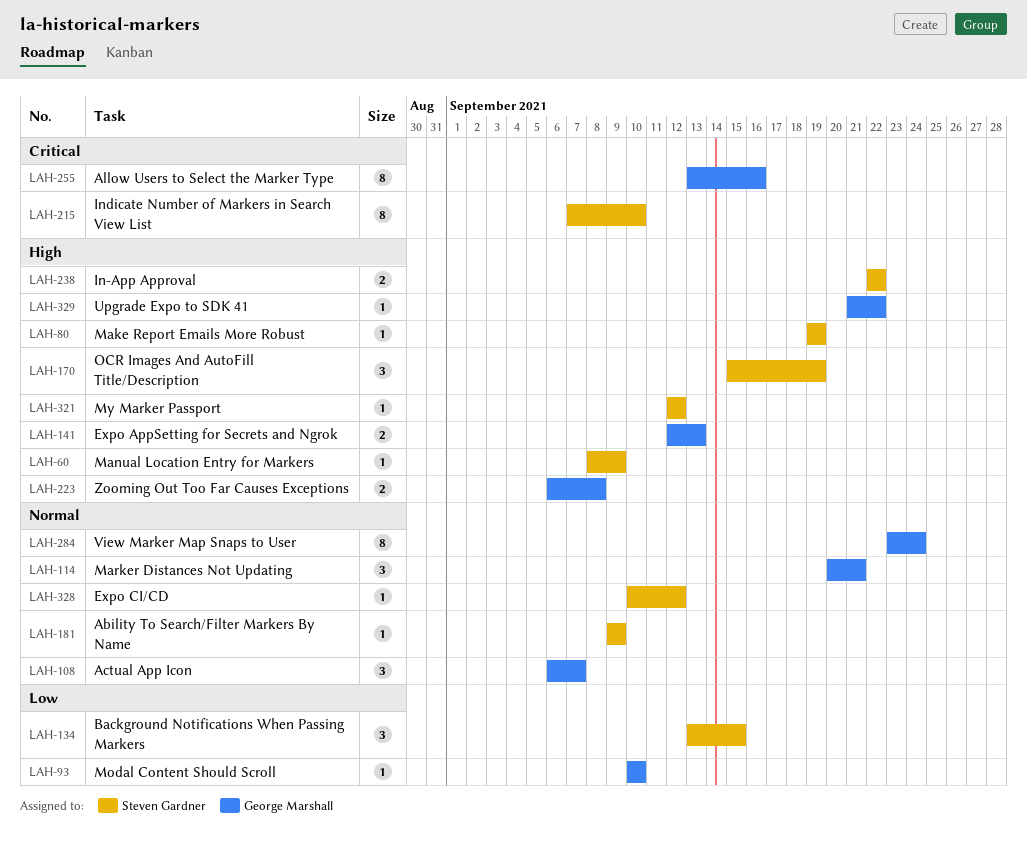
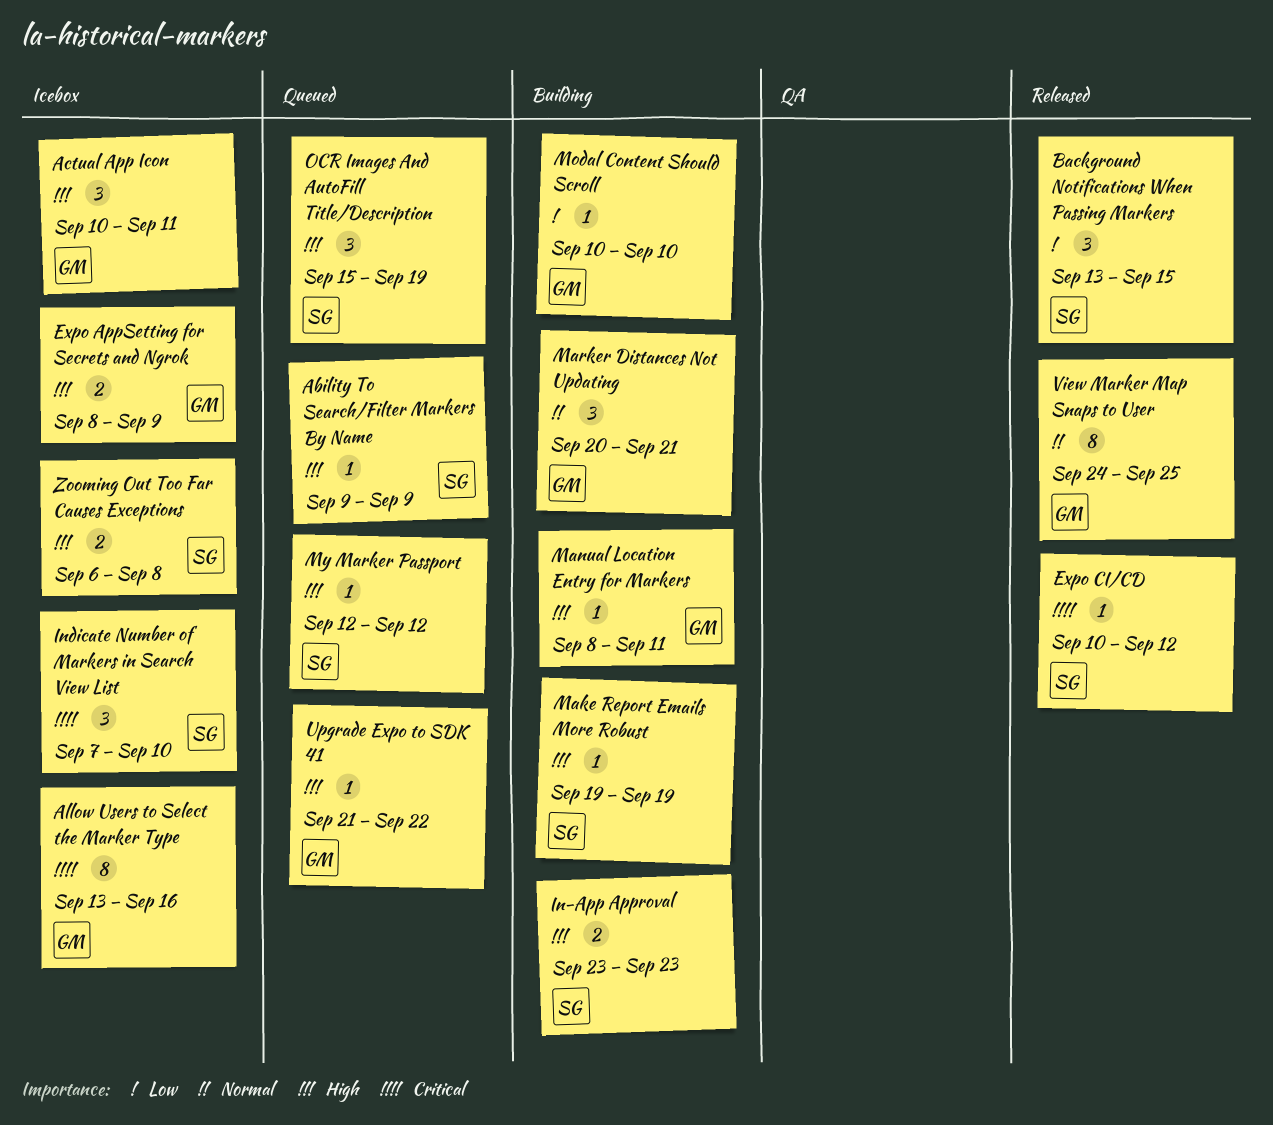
Ability To Search/Filter Markers By Name, priority: Normal -> High
Actual App Icon, priority: Normal -> High
Actual App Icon, start: Sep 6 -> Sep 10
Actual App Icon, due: Sep 7 -> Sep 11
Expo AppSetting for Secrets and Ngrok, start: Sep 12 -> Sep 8
Expo AppSetting for Secrets and Ngrok, due: Sep 13 -> Sep 9
Expo CI/CD, priority: Normal -> Critical
In-App Approval, start: Sep 22 -> Sep 23
In-App Approval, due: Sep 22 -> Sep 23
Indicate Number of Markers in Search View List, estimate: 8 -> 3
Manual Location Entry for Markers, owner: Steven Gardner -> George Marshall
Manual Location Entry for Markers, due: Sep 9 -> Sep 11
View Marker Map Snaps to User, start: Sep 23 -> Sep 24
View Marker Map Snaps to User, due: Sep 24 -> Sep 25
Zooming Out Too Far Causes Exceptions, owner: George Marshall -> Steven Gardner

